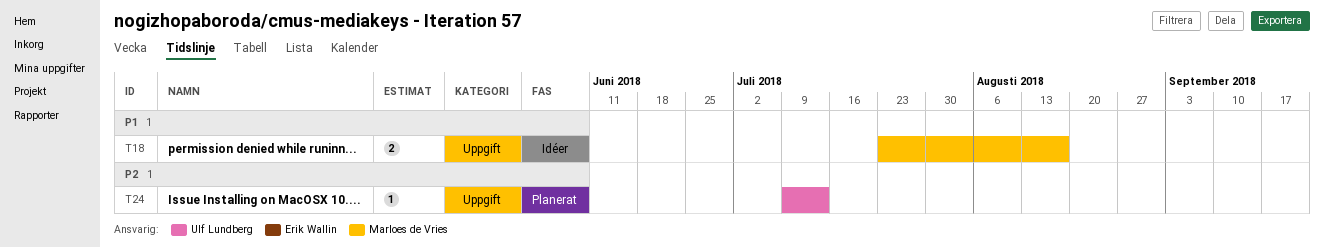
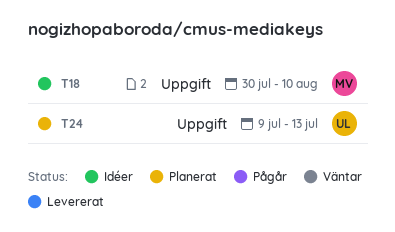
T18, start: Jul 23 -> Jul 30
T18, due: Aug 17 -> Aug 10

